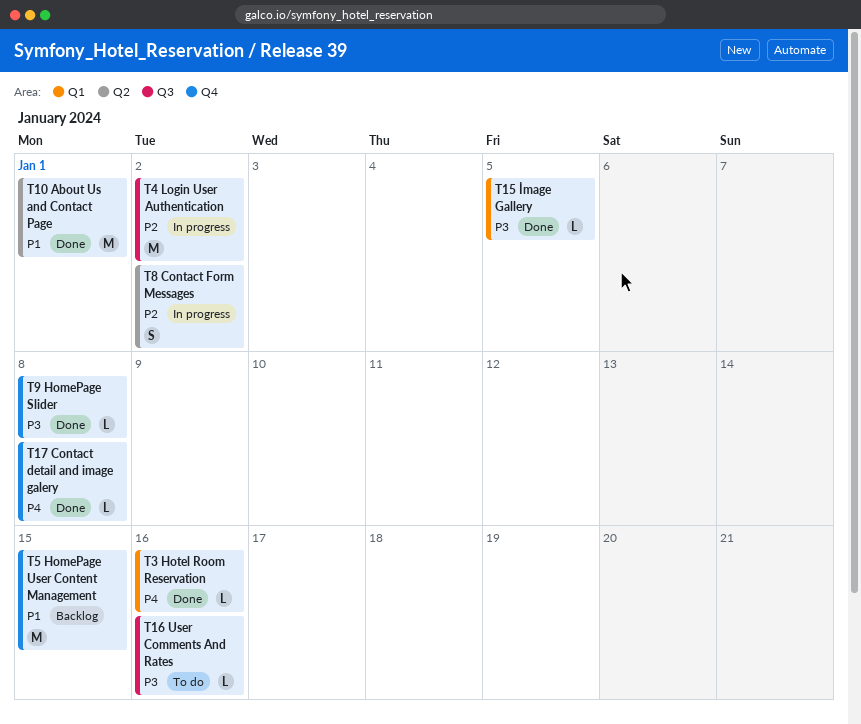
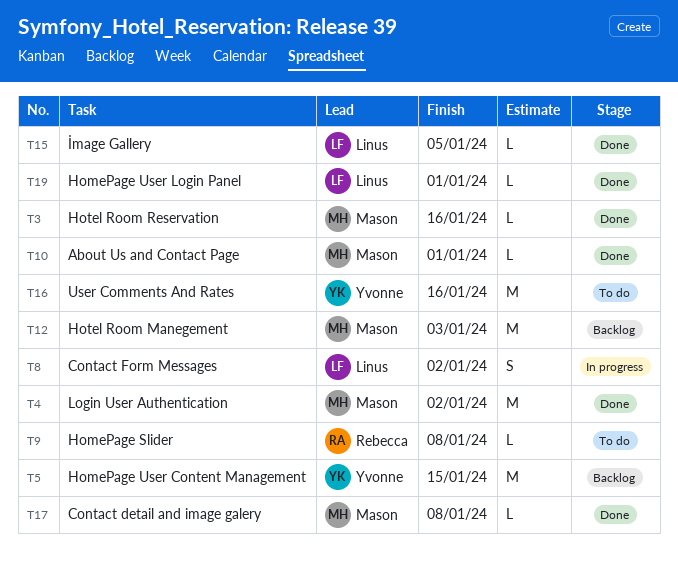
T4, status: In progress -> Done
T9, status: Done -> To do
T10, estimate: M -> L
T12: none -> present
T16, estimate: L -> M
T19: none -> present

